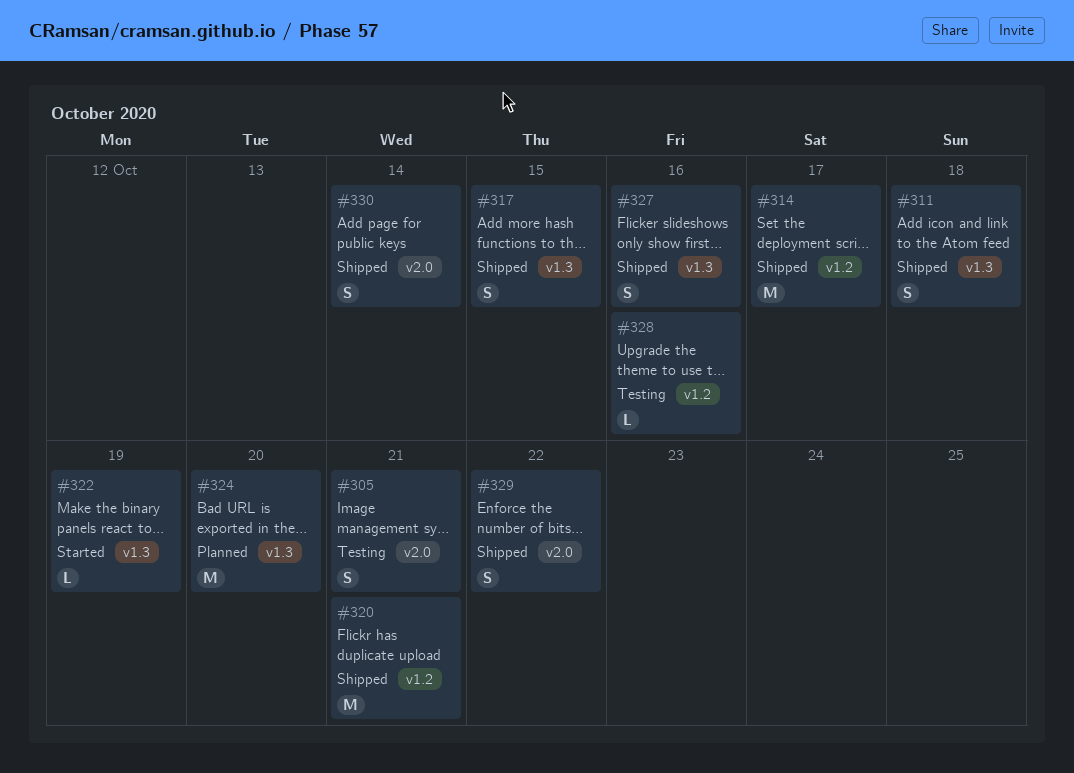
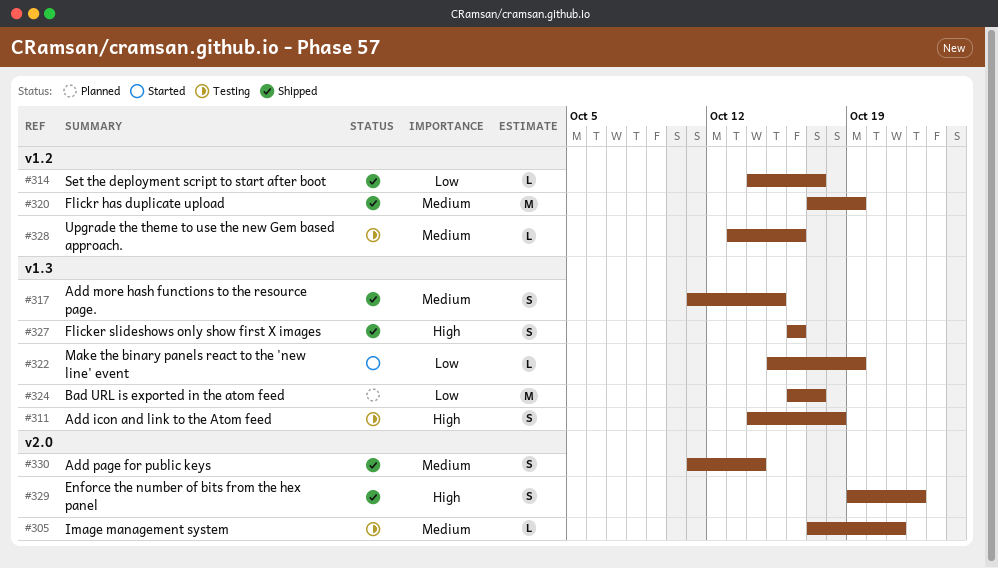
#305, estimate: S -> L
#311, status: Shipped -> Testing
#314, estimate: M -> L
#320, due: Oct 21 -> Oct 19
#324, due: Oct 20 -> Oct 17

